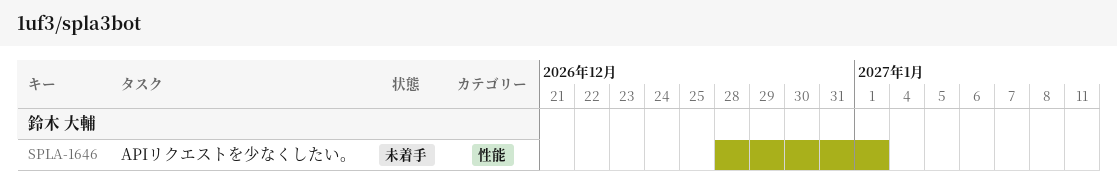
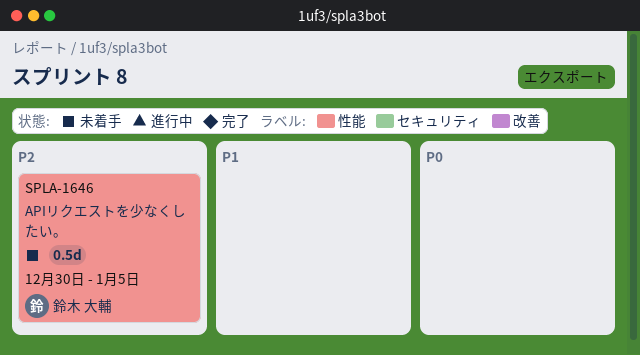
SPLA-1646, start: Dec 28 -> Dec 30
SPLA-1646, due: Jan 1 -> Jan 5

